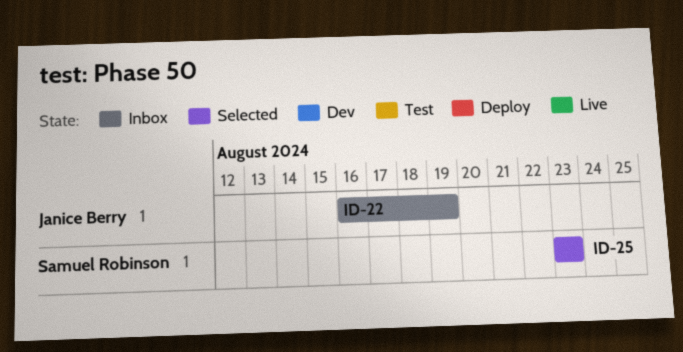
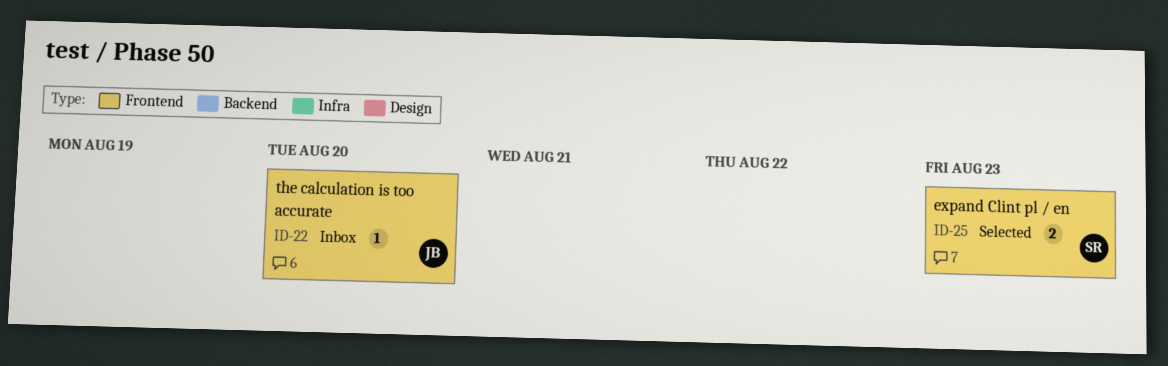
ID-22, due: Aug 19 -> Aug 20

